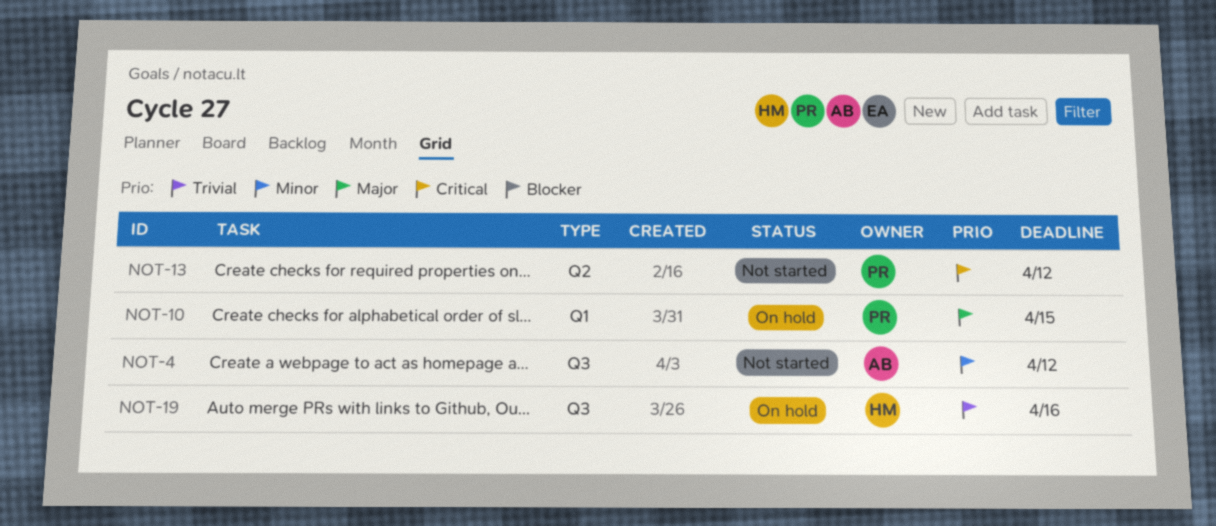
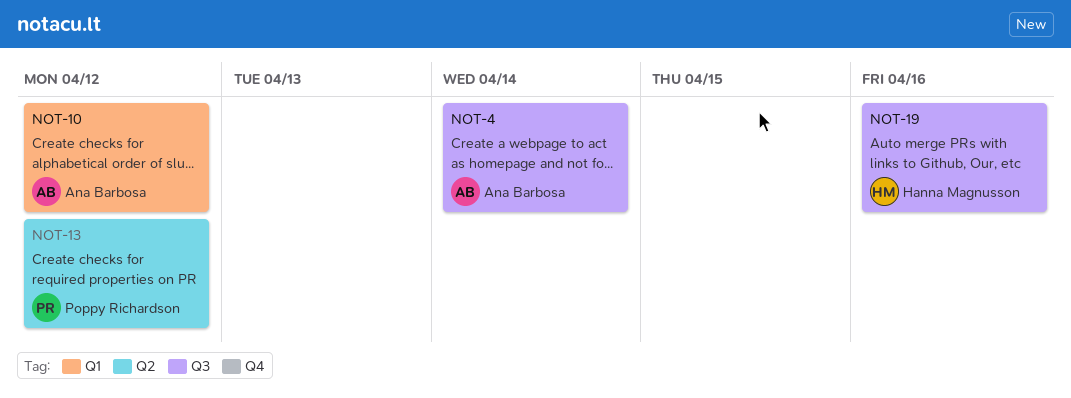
NOT-4, due: Apr 12 -> Apr 14
NOT-10, owner: Poppy Richardson -> Ana Barbosa
NOT-10, due: Apr 15 -> Apr 12

